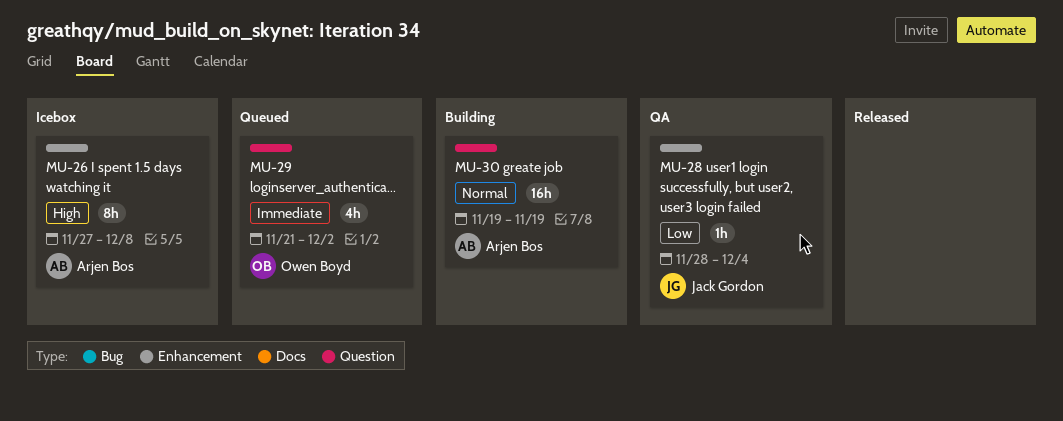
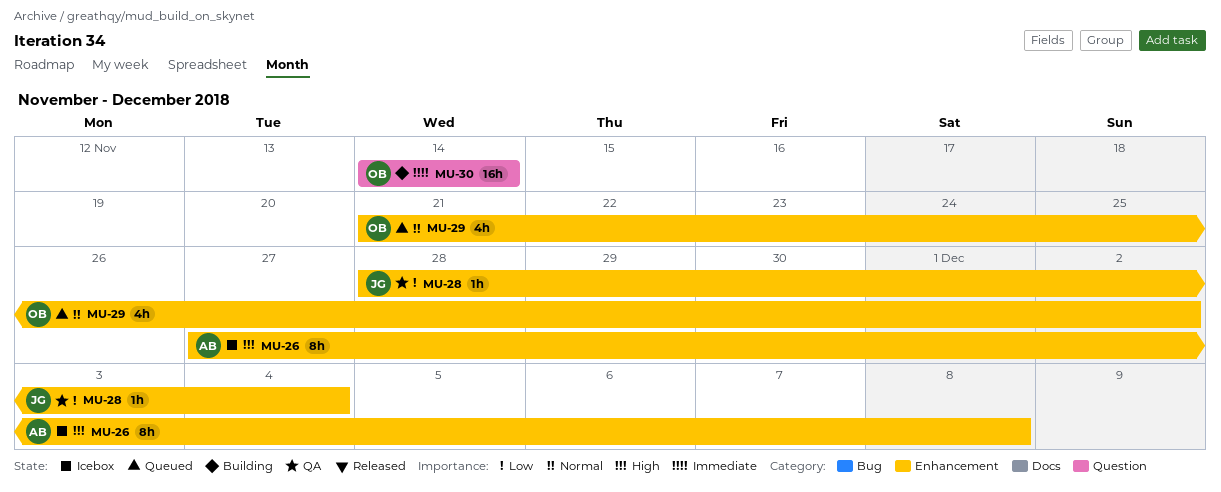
MU-29, priority: Immediate -> Normal
MU-29, label: Question -> Enhancement
MU-30, owner: Arjen Bos -> Owen Boyd
MU-30, priority: Normal -> Immediate
MU-30, start: Nov 19 -> Nov 14
MU-30, due: Nov 19 -> Nov 14

